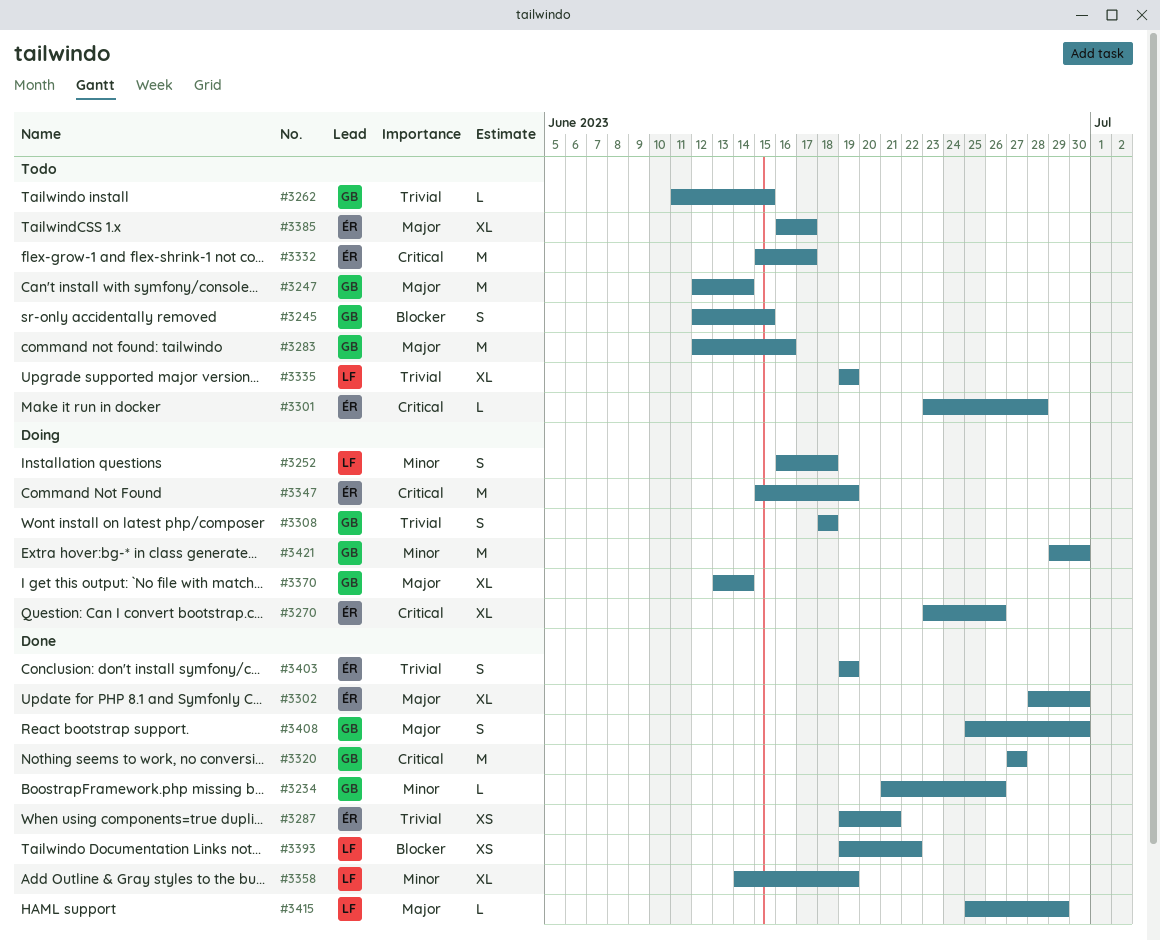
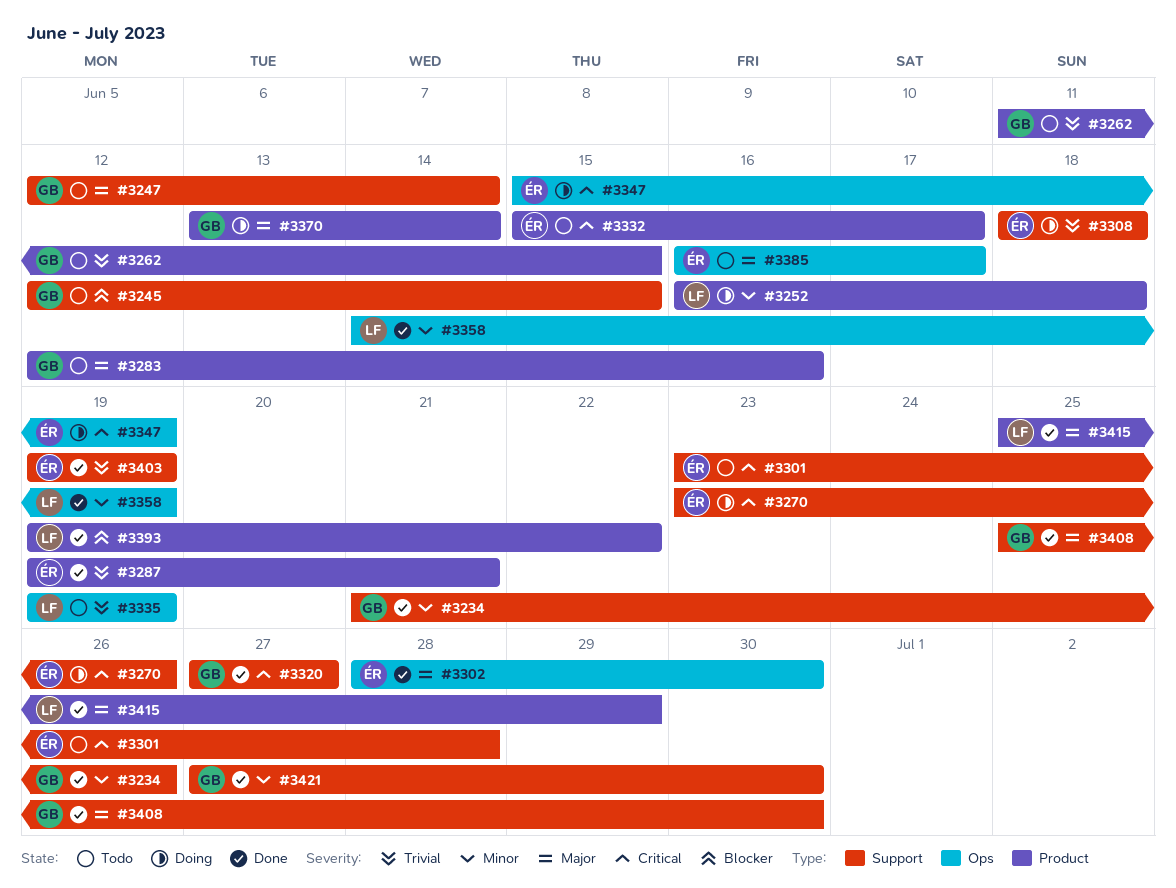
#3308, owner: GB -> ÉR
#3421, status: Doing -> Done
#3421, start: Jun 29 -> Jun 27

